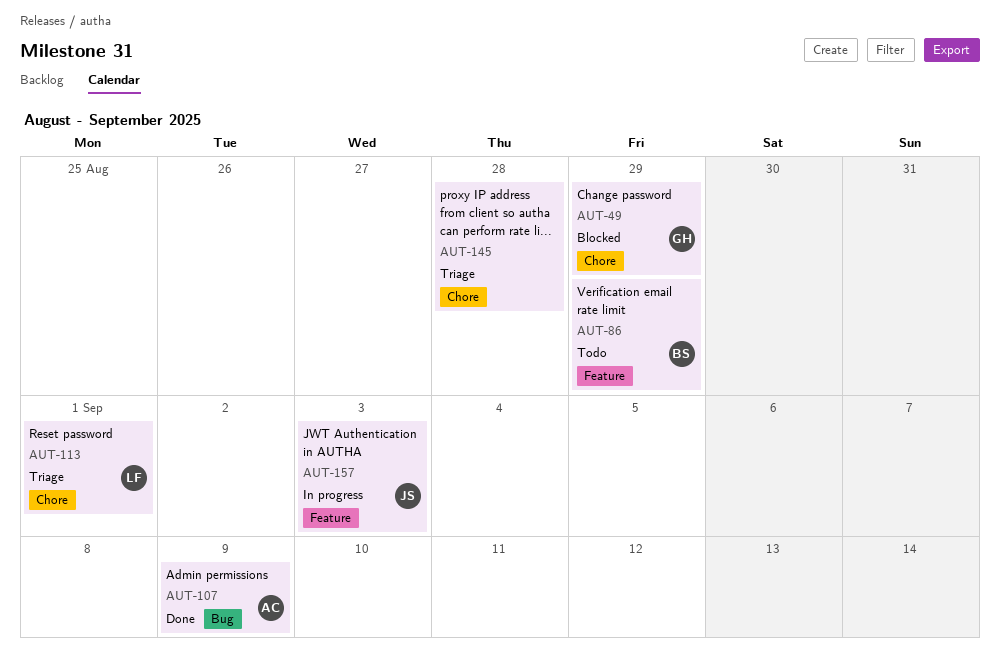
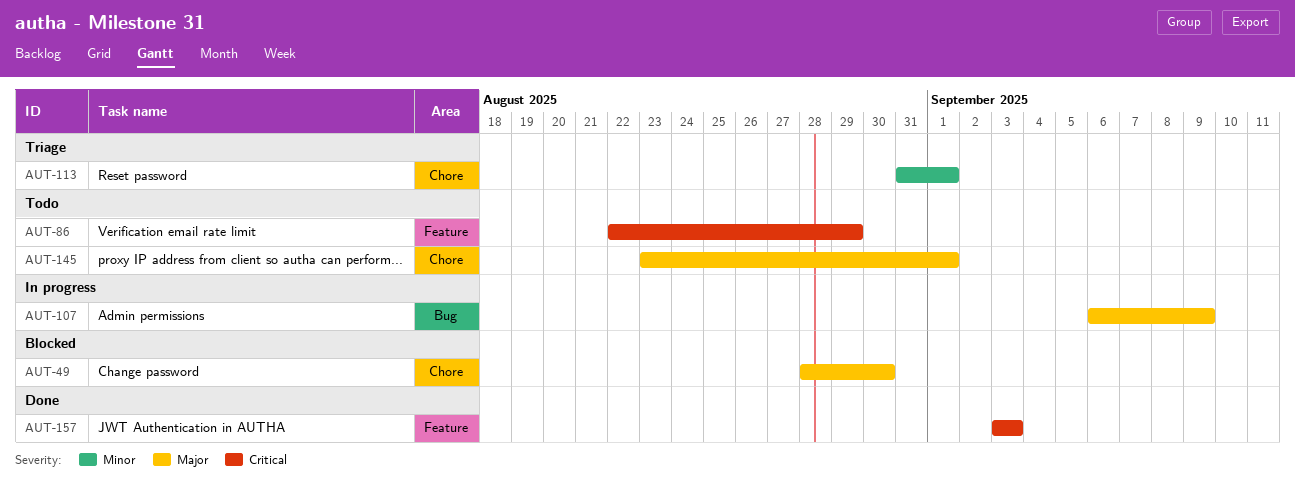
AUT-49, due: Aug 29 -> Aug 30
AUT-107, status: Done -> In progress
AUT-145, status: Triage -> Todo
AUT-145, due: Aug 28 -> Sep 1
AUT-157, status: In progress -> Done

